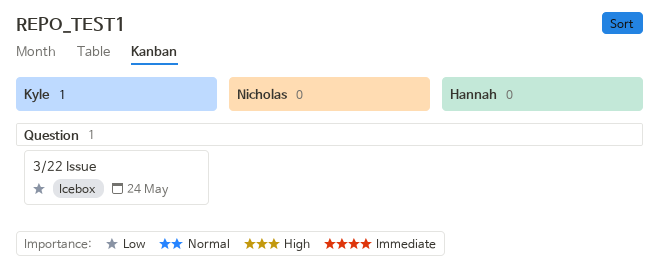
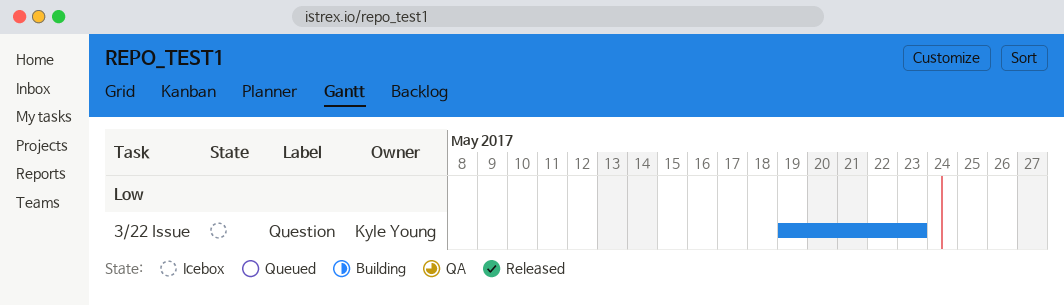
3/22 Issue, due: May 24 -> May 23

